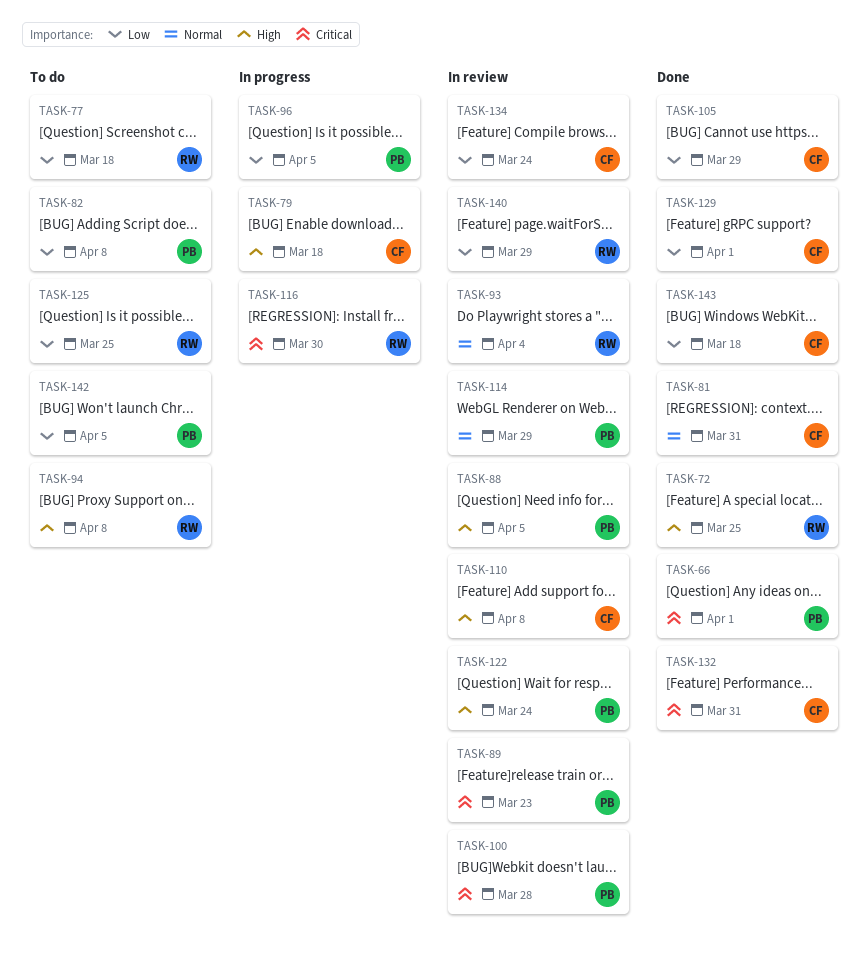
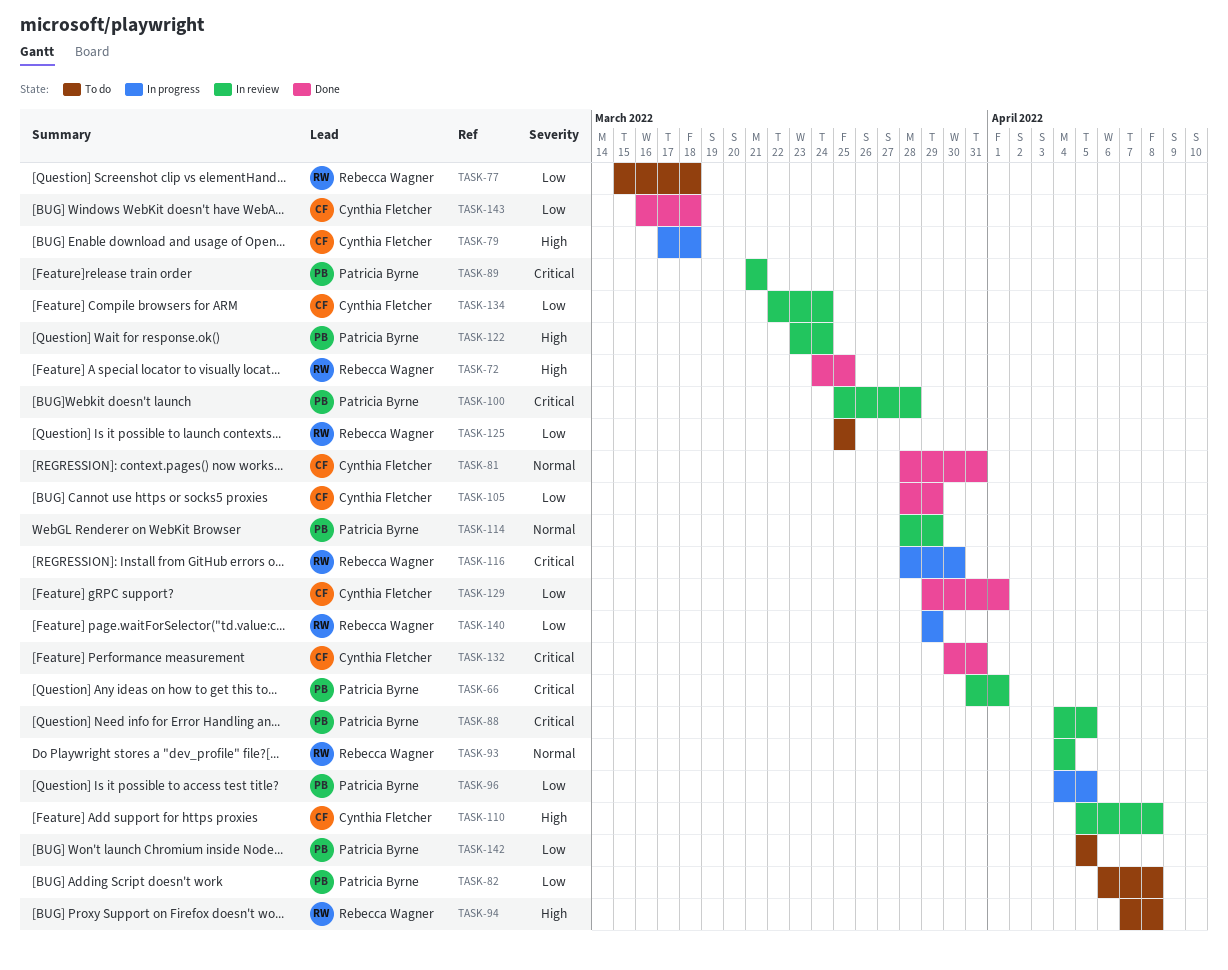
TASK-66, status: Done -> In review
TASK-88, priority: High -> Critical
TASK-89, due: Mar 23 -> Mar 21
TASK-140, status: In review -> In progress

